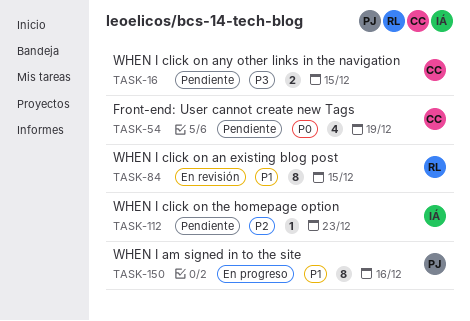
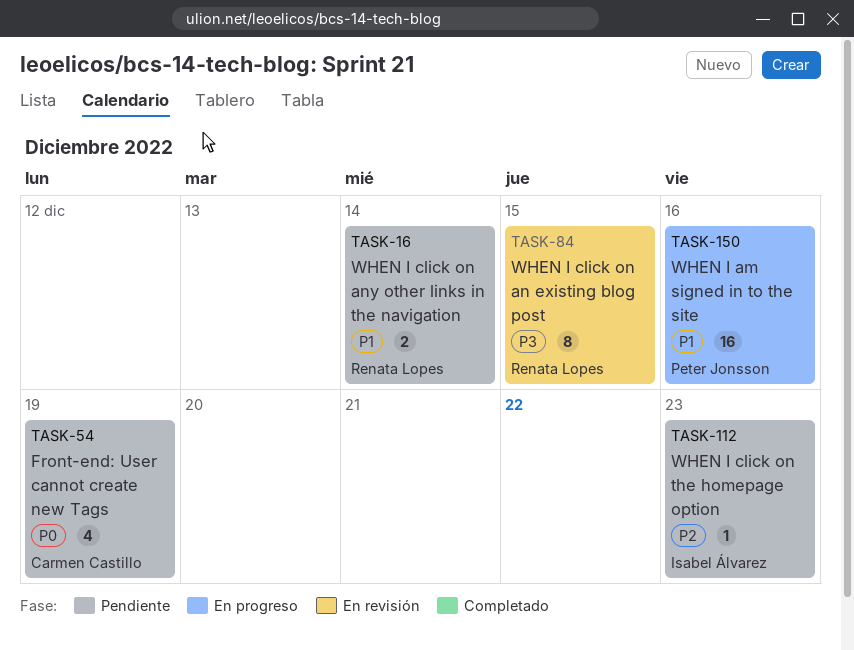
TASK-16, owner: Carmen Castillo -> Renata Lopes
TASK-16, priority: P3 -> P1
TASK-16, due: Dec 15 -> Dec 14
TASK-84, priority: P1 -> P3
TASK-150, estimate: 8 -> 16

